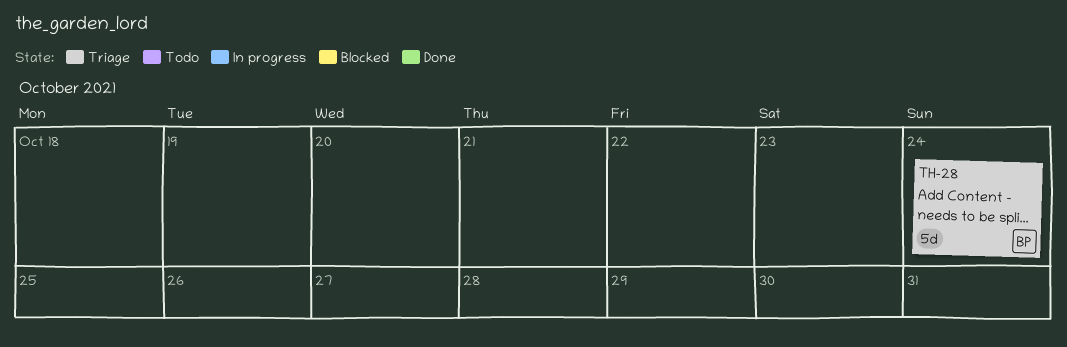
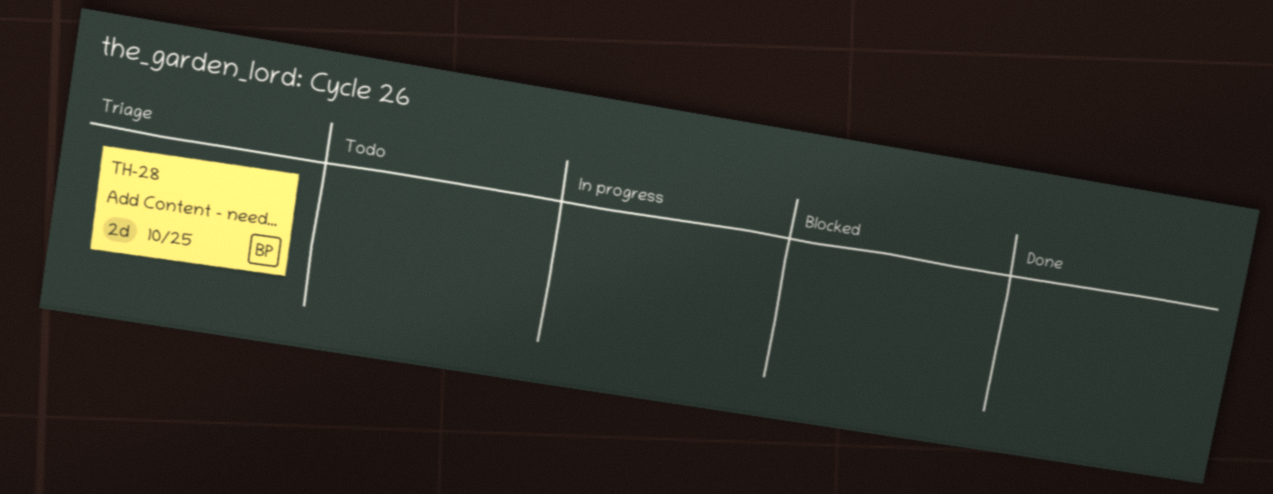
TH-28, estimate: 5d -> 2d
TH-28, due: Oct 24 -> Oct 25

